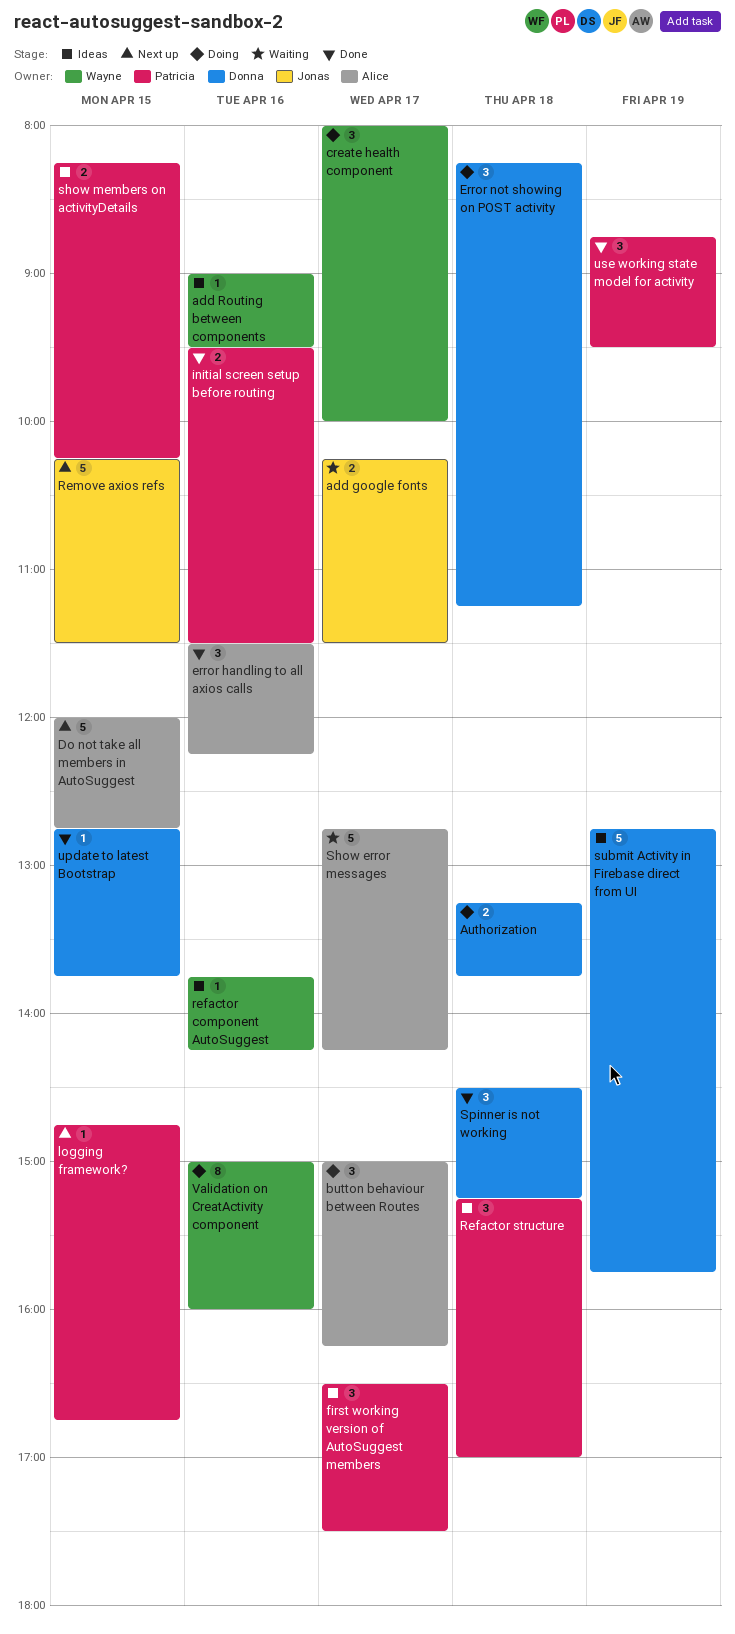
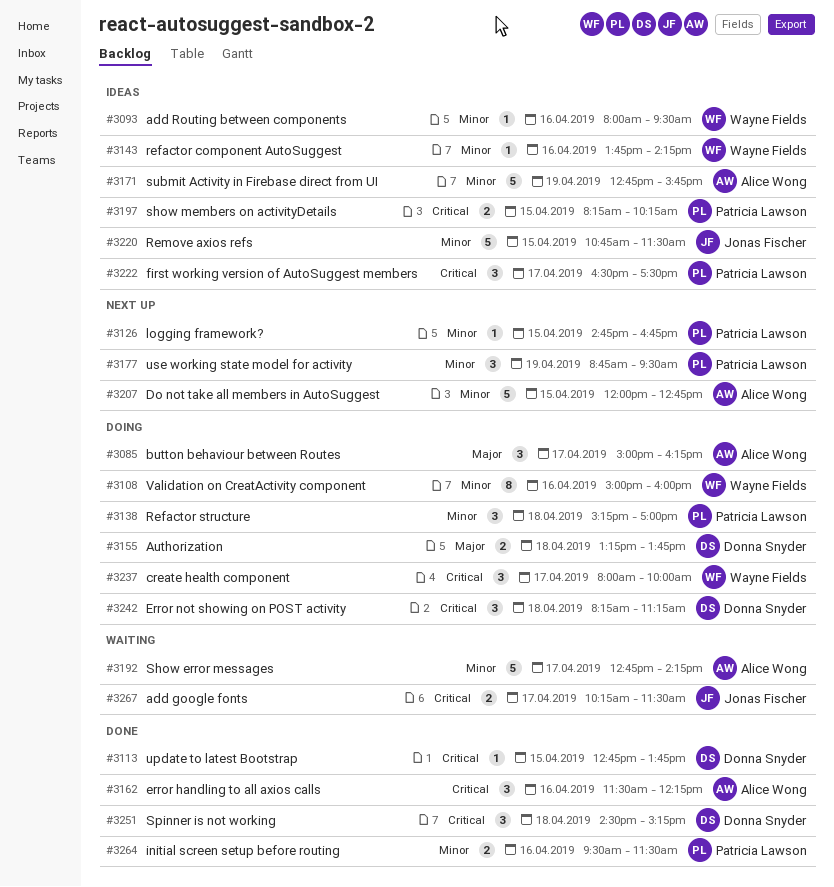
add Routing between components, begins: 09:00 -> 08:00
Refactor structure, status: Ideas -> Doing
Remove axios refs, status: Next up -> Ideas
Remove axios refs, begins: 10:15 -> 10:45
submit Activity in Firebase direct from UI, owner: Donna Snyder -> Alice Wong
use working state model for activity, status: Done -> Next up

